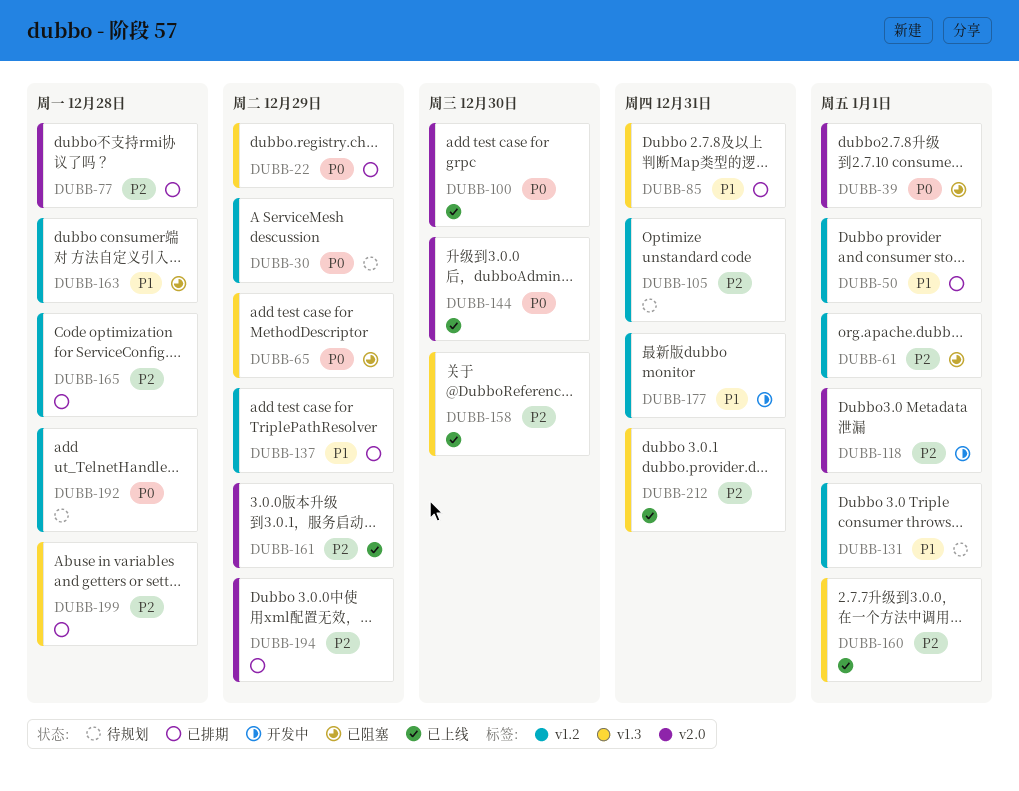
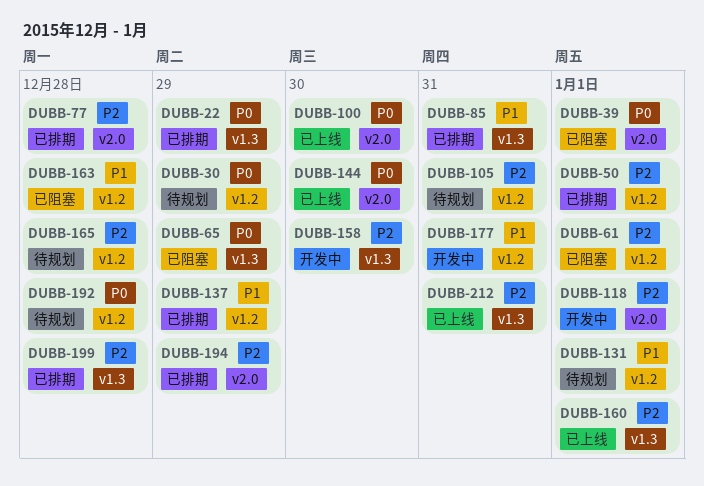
DUBB-50, priority: P1 -> P2
DUBB-158, status: 已上线 -> 开发中
DUBB-161: present -> none
DUBB-165, status: 已排期 -> 待规划

